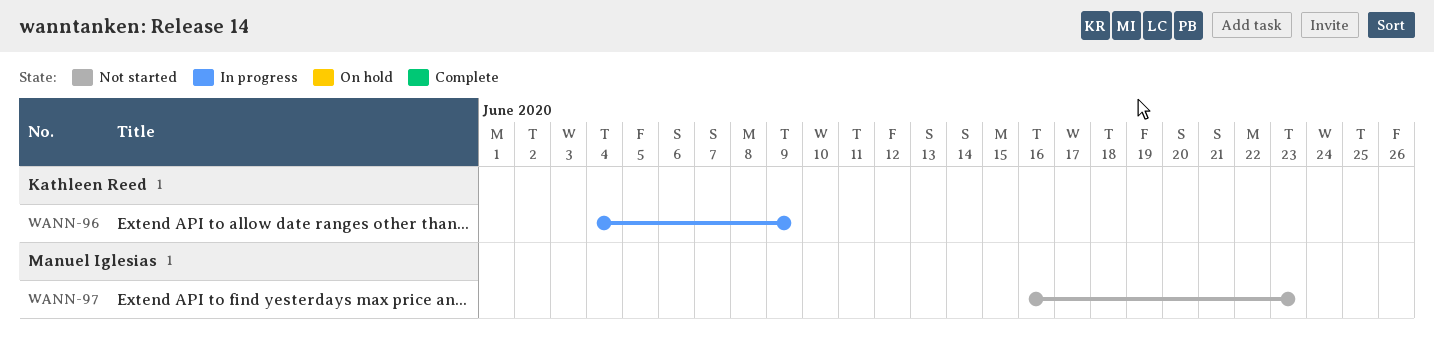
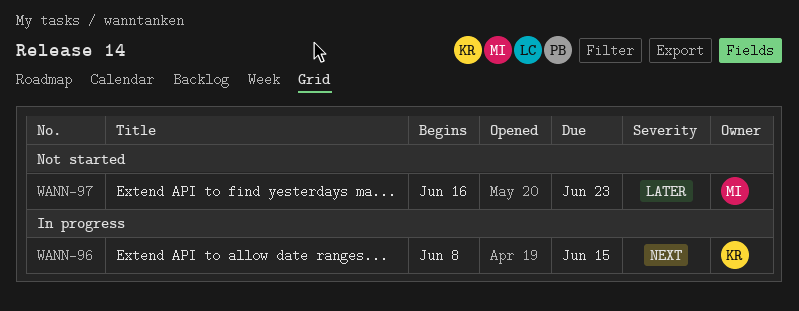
WANN-96, start: Jun 4 -> Jun 8
WANN-96, due: Jun 9 -> Jun 15

